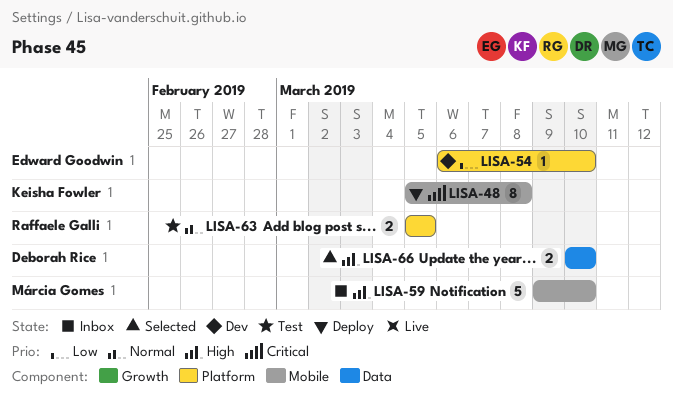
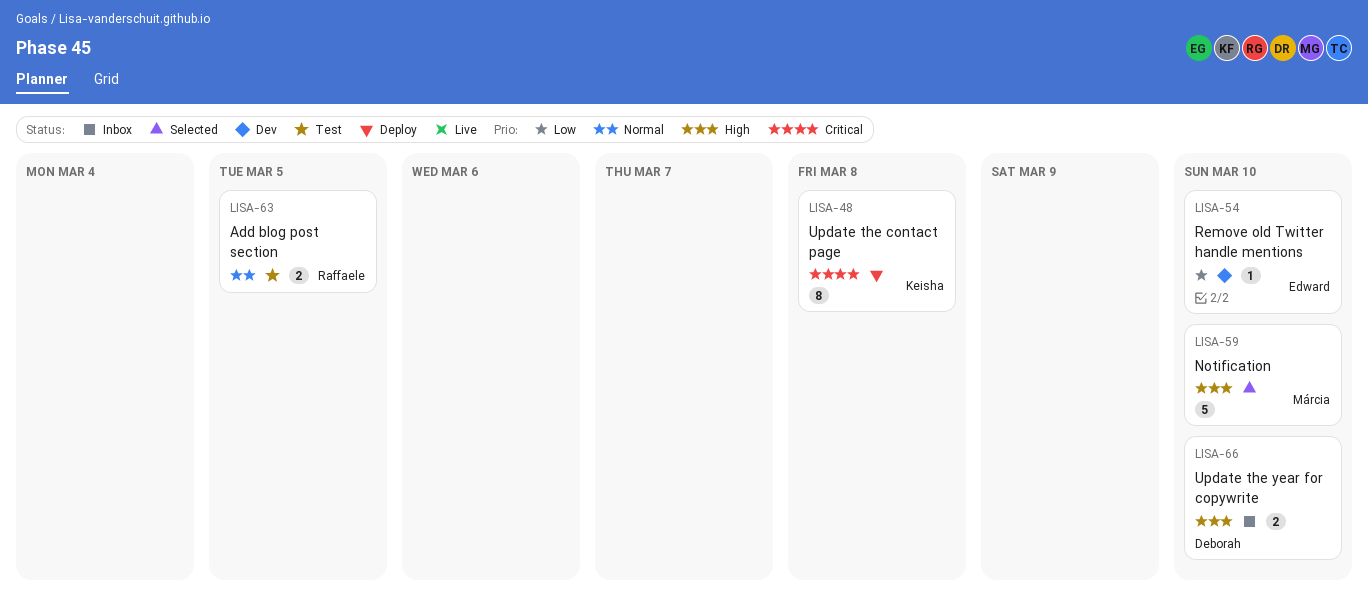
LISA-59, status: Inbox -> Selected
LISA-66, status: Selected -> Inbox

